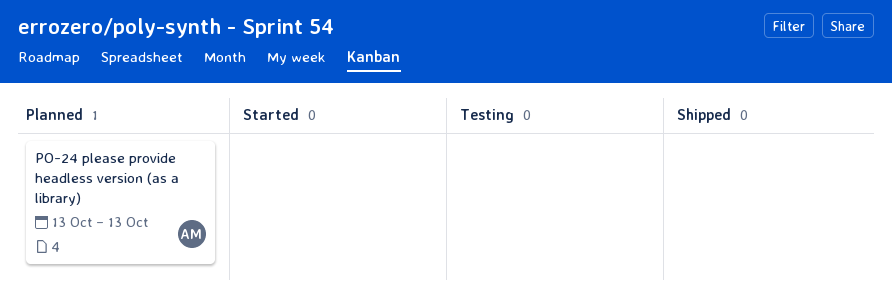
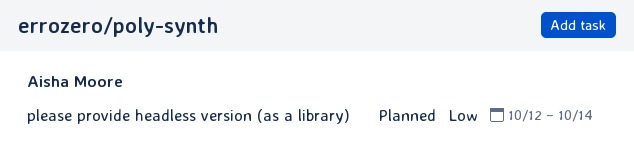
please provide headless version (as a library), start: Oct 13 -> Oct 12
please provide headless version (as a library), due: Oct 13 -> Oct 14

